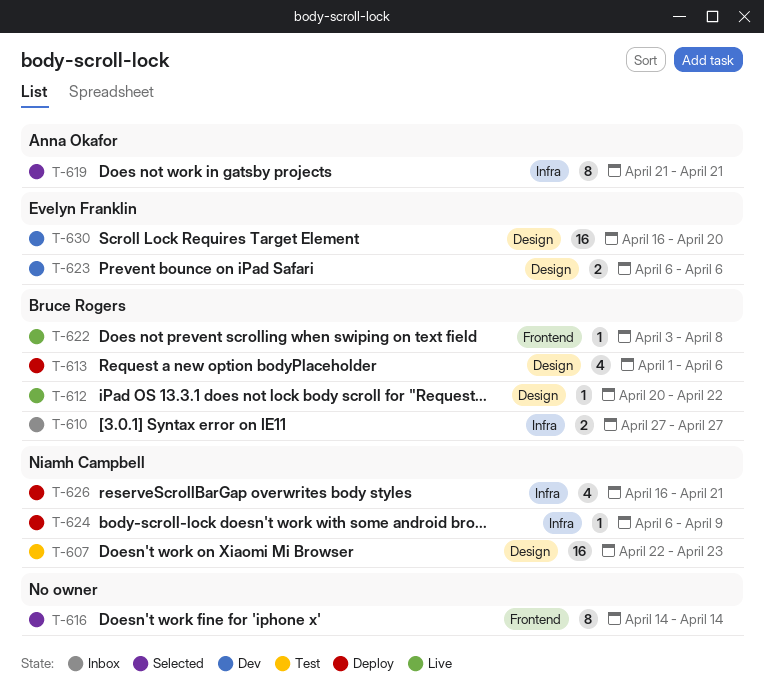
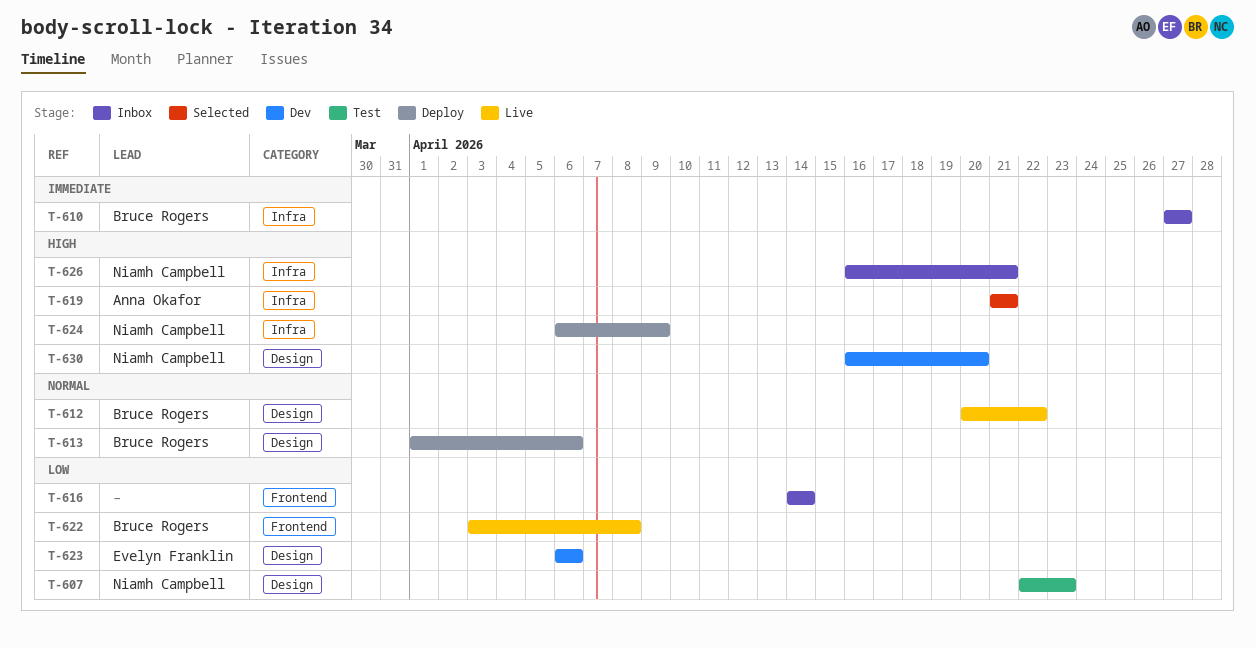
T-616, status: Selected -> Inbox
T-626, status: Deploy -> Inbox
T-630, owner: Evelyn Franklin -> Niamh Campbell

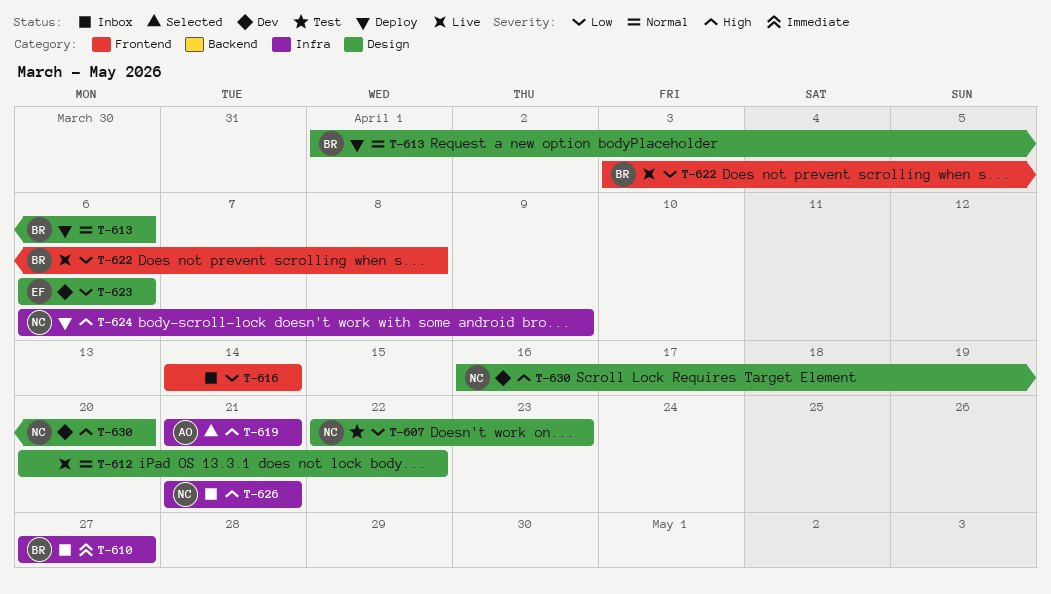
T-612, owner: Bruce Rogers -> none
T-626, start: Apr 16 -> Apr 21

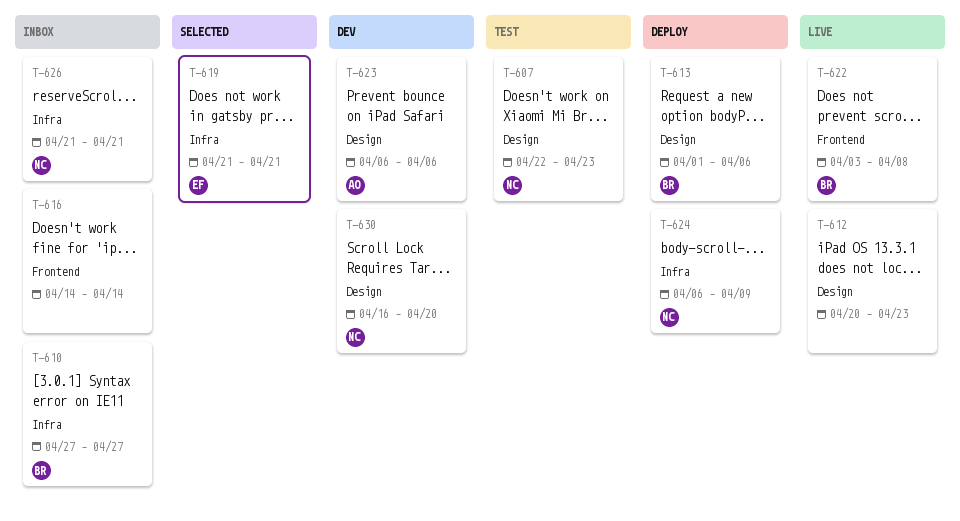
T-612, due: Apr 22 -> Apr 23
T-619, owner: AO -> EF
T-623, owner: EF -> AO

